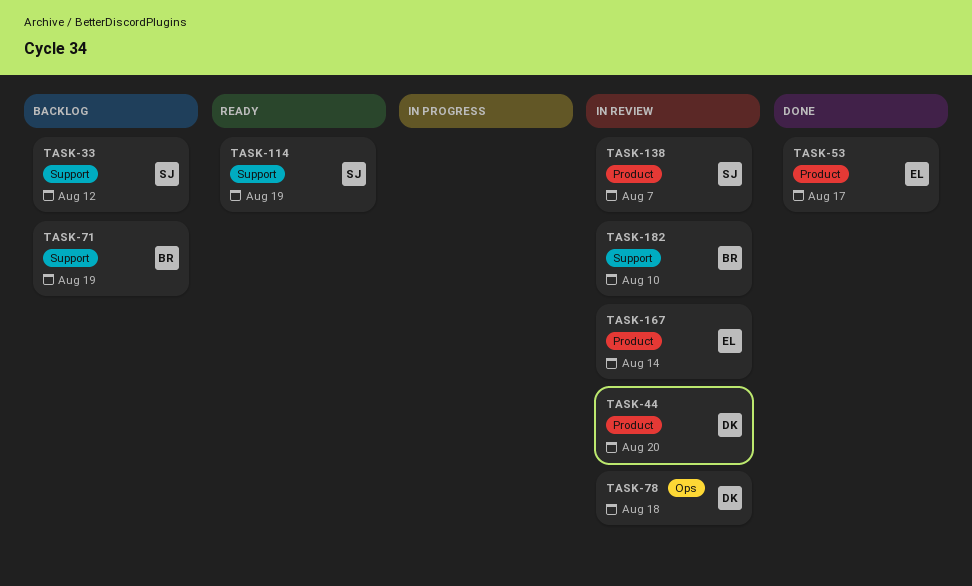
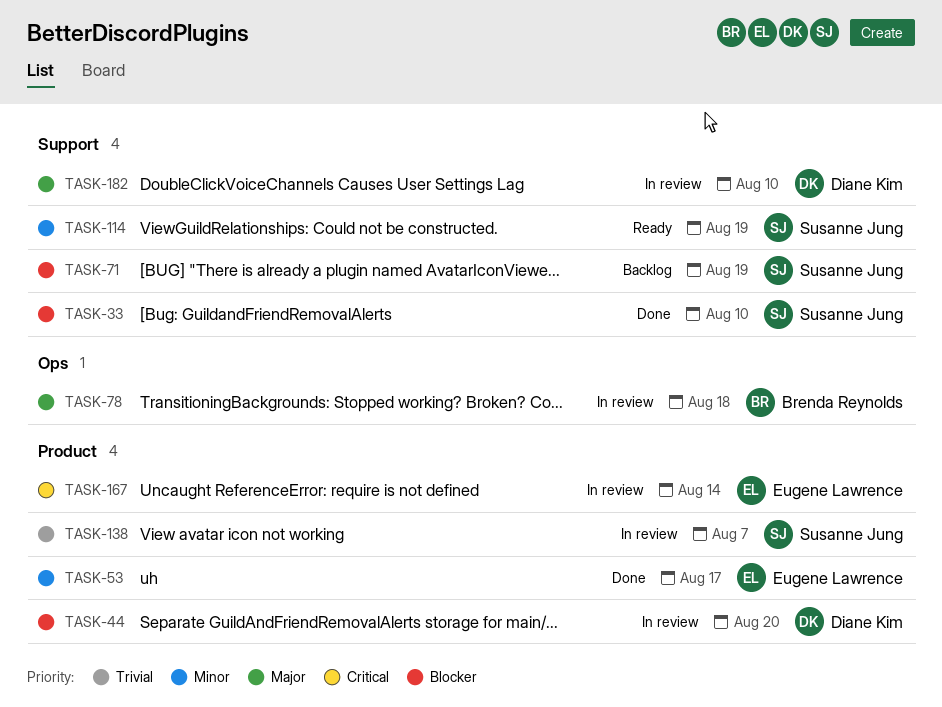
TASK-33, status: Backlog -> Done
TASK-33, due: Aug 12 -> Aug 10
TASK-71, owner: Brenda Reynolds -> Susanne Jung
TASK-78, owner: Diane Kim -> Brenda Reynolds
TASK-182, owner: Brenda Reynolds -> Diane Kim

